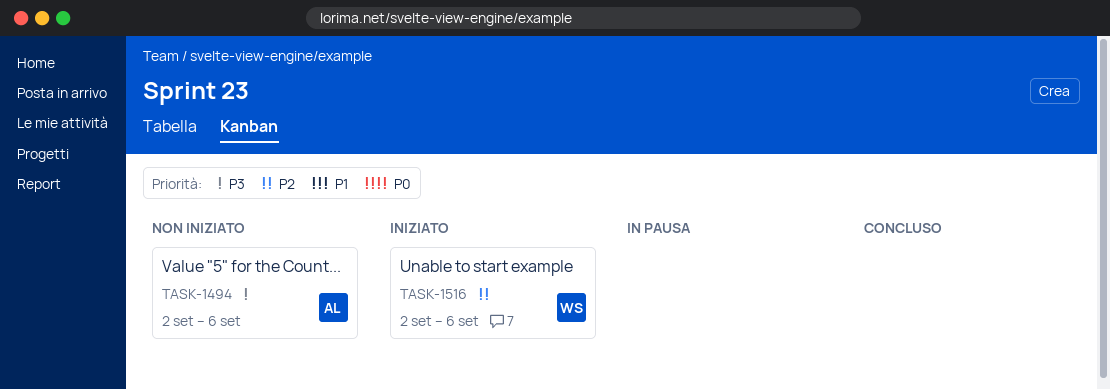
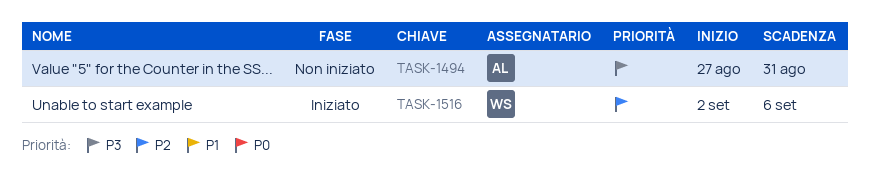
TASK-1494, start: Sep 2 -> Aug 27
TASK-1494, due: Sep 6 -> Aug 31

